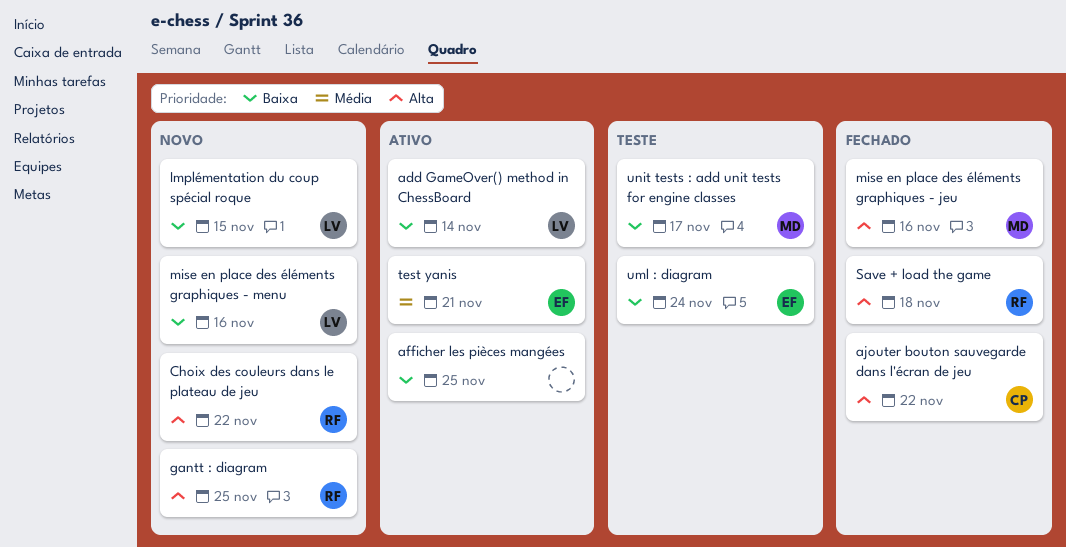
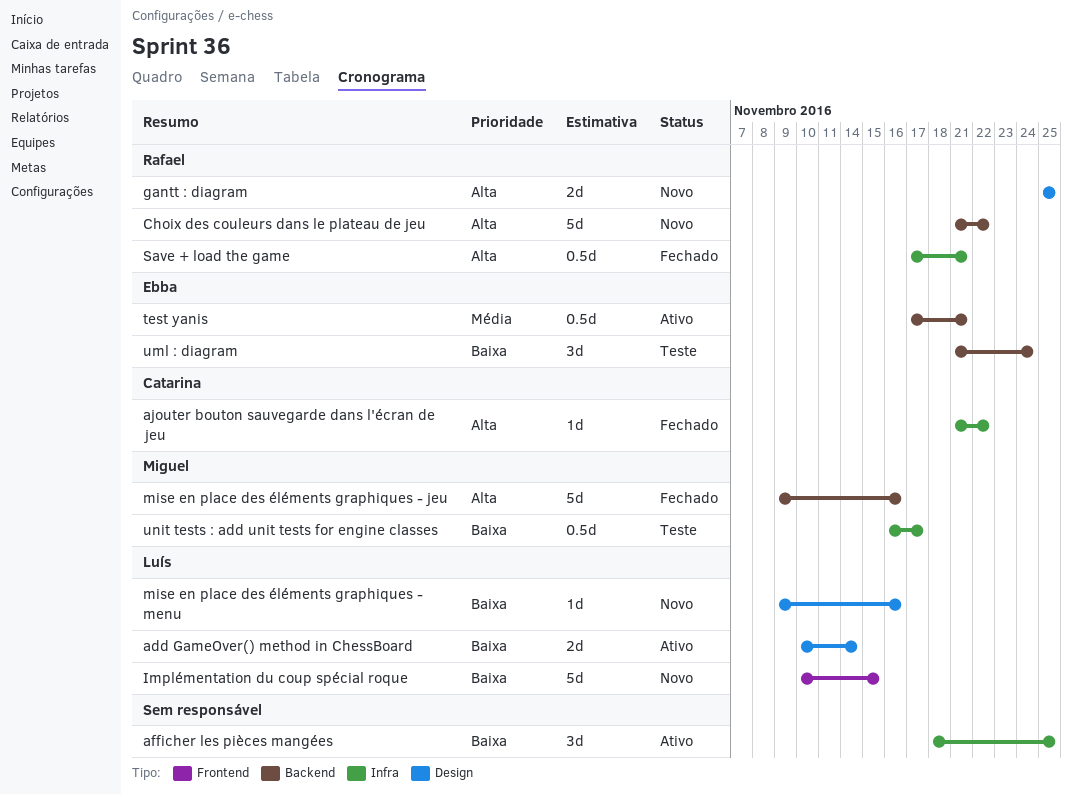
Save + load the game, due: Nov 18 -> Nov 21

